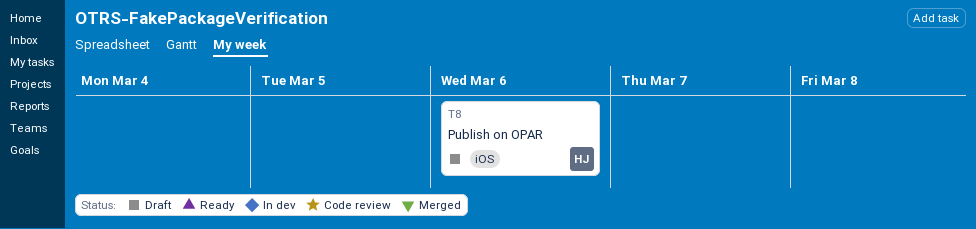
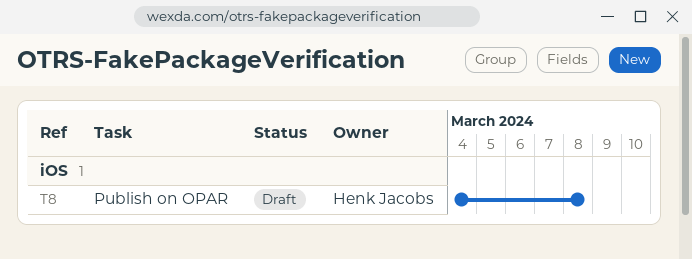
T8, due: Mar 6 -> Mar 8

